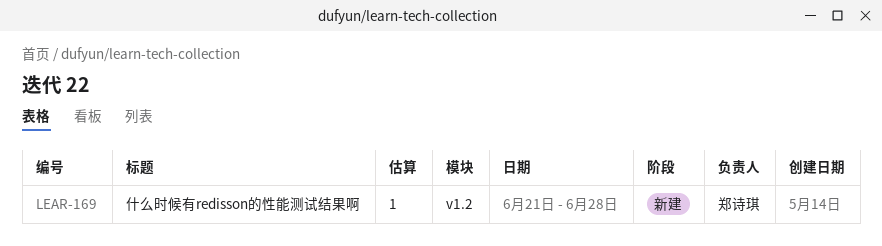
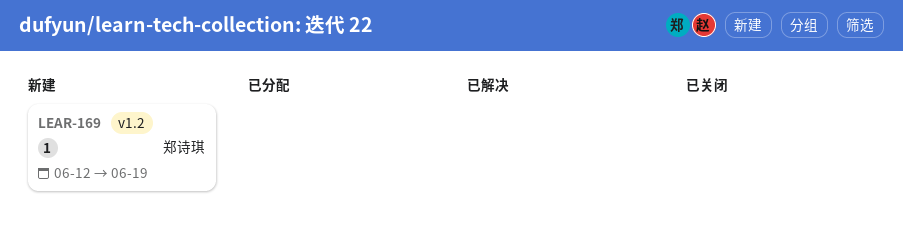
LEAR-169, start: Jun 21 -> Jun 12
LEAR-169, due: Jun 28 -> Jun 19

